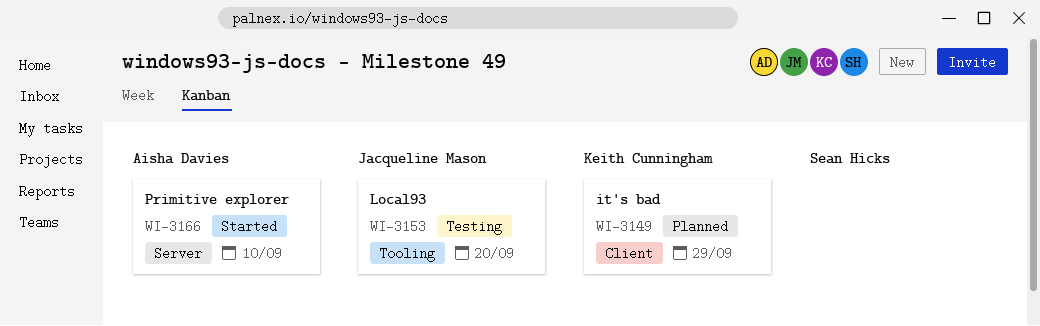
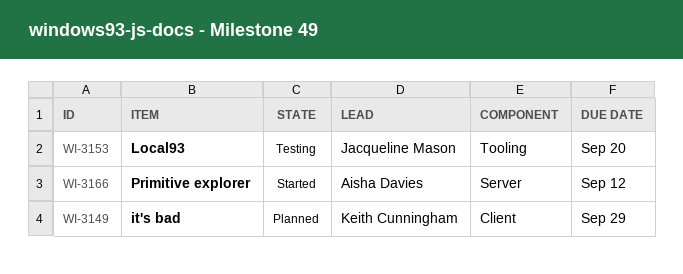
WI-3166, due: Sep 10 -> Sep 12

